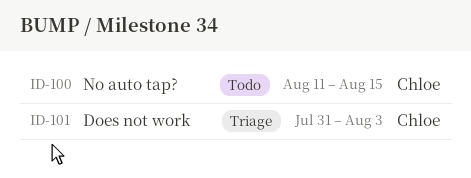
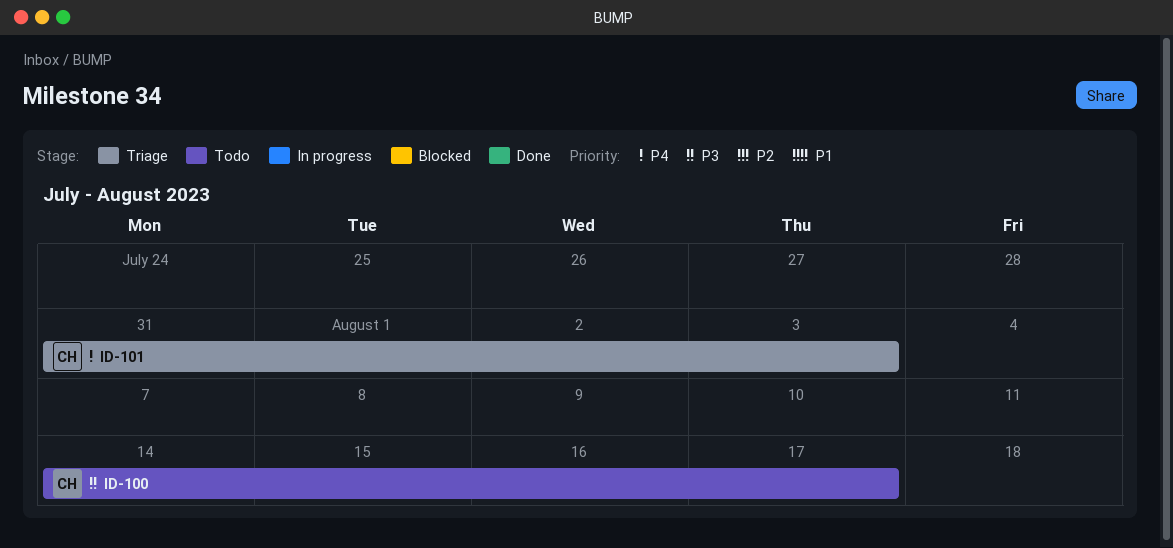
ID-100, start: Aug 11 -> Aug 14
ID-100, due: Aug 15 -> Aug 17

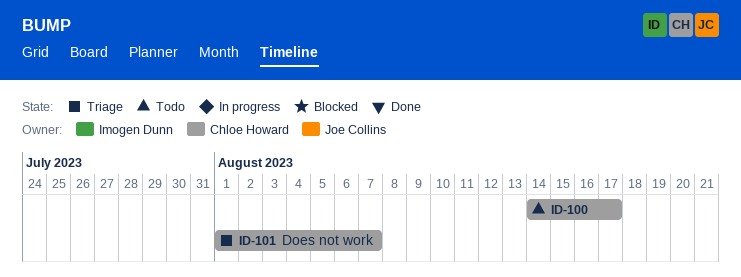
ID-101, start: Jul 31 -> Aug 1
ID-101, due: Aug 3 -> Aug 7

